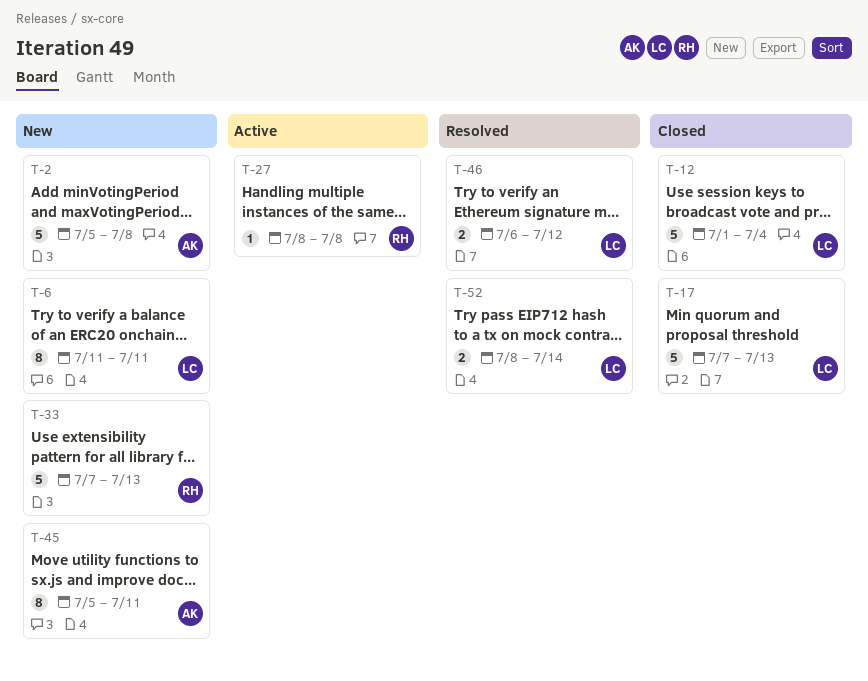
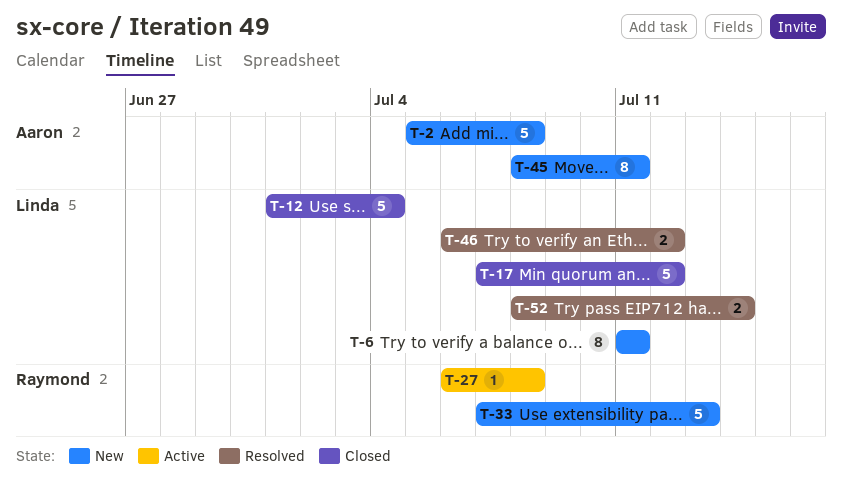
T-17, due: Jul 13 -> Jul 12
T-27, start: Jul 8 -> Jul 6
T-45, start: Jul 5 -> Jul 8

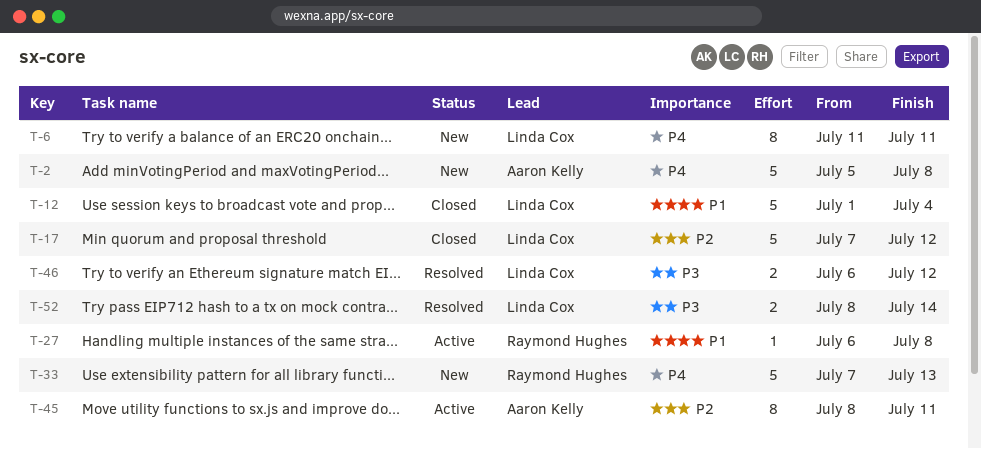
T-45, status: New -> Active

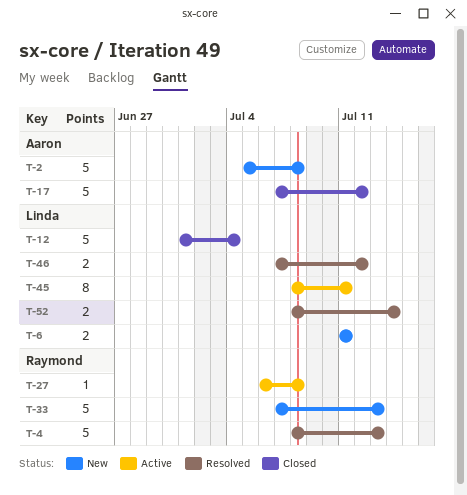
T-4: none -> present
T-6, estimate: 8 -> 2
T-17, owner: Linda Cox -> Aaron Kelly
T-45, owner: Aaron Kelly -> Linda Cox
T-46, start: Jul 6 -> Jul 7

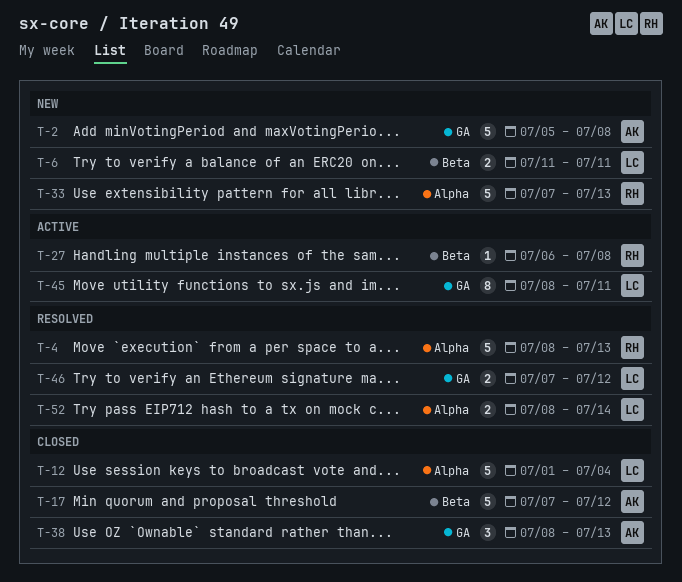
T-38: none -> present

